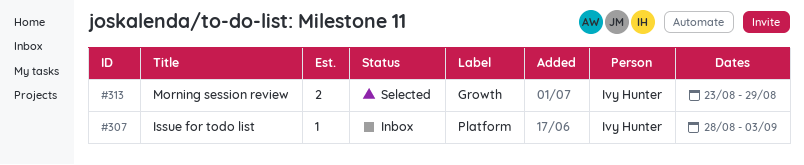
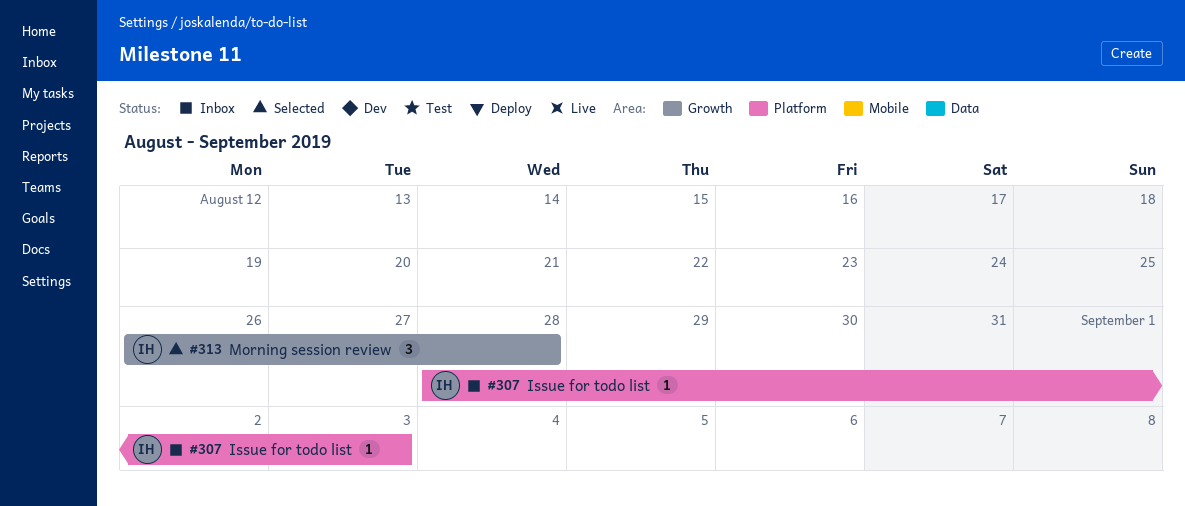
#313, estimate: 2 -> 3
#313, start: Aug 23 -> Aug 26
#313, due: Aug 29 -> Aug 28

